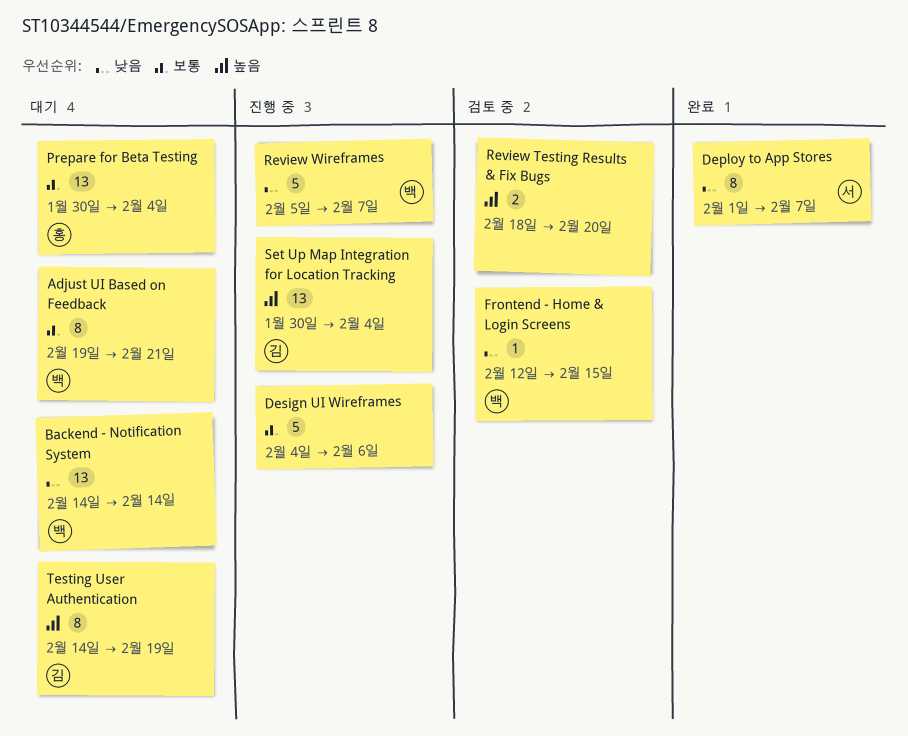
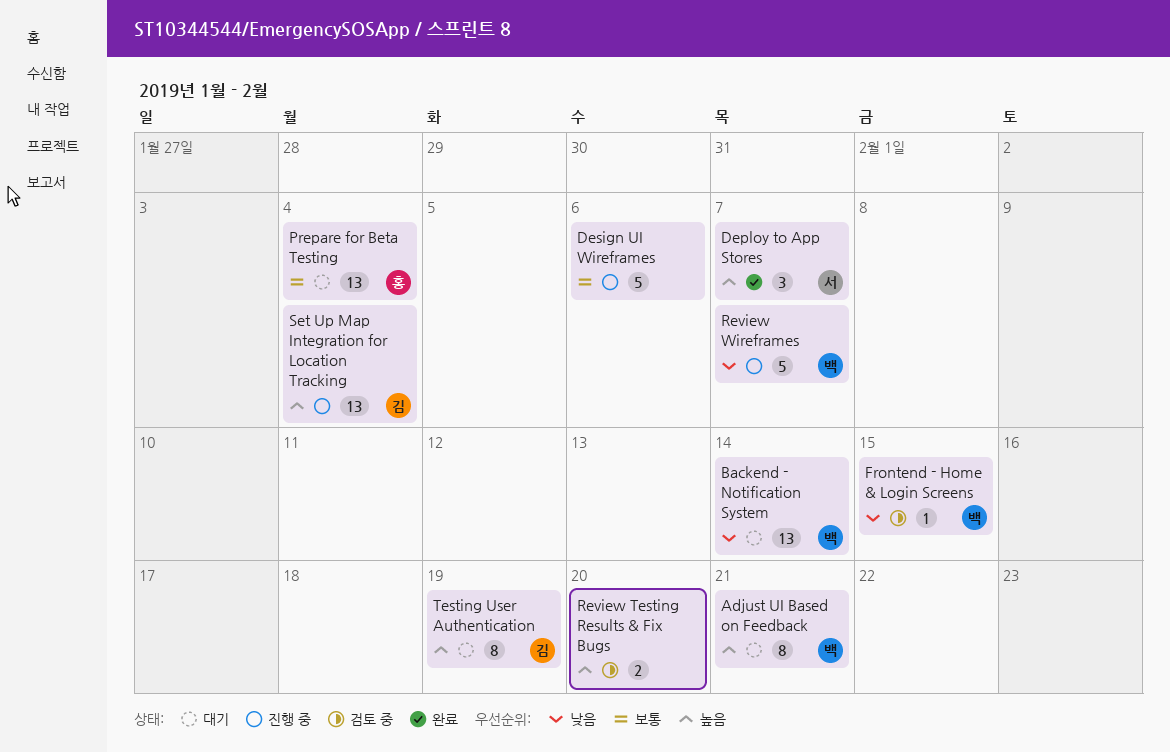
Adjust UI Based on Feedback, priority: 보통 -> 높음
Deploy to App Stores, priority: 낮음 -> 높음
Deploy to App Stores, estimate: 8 -> 3

